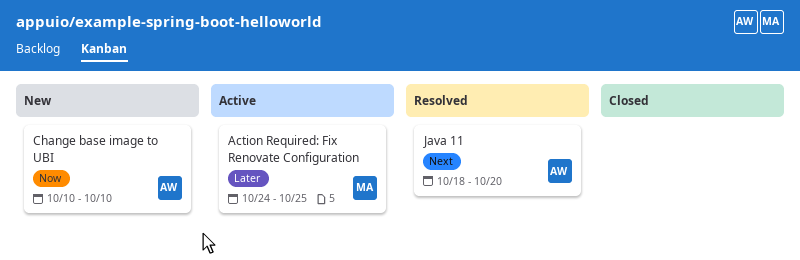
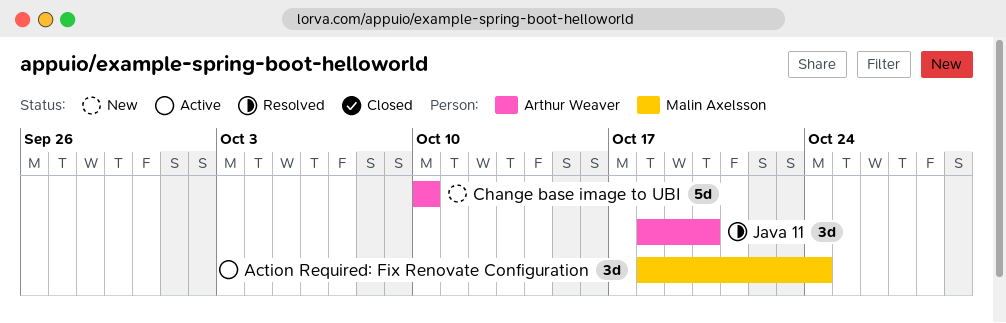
Action Required: Fix Renovate Configuration, start: Oct 24 -> Oct 18
Action Required: Fix Renovate Configuration, due: Oct 25 -> Oct 24

